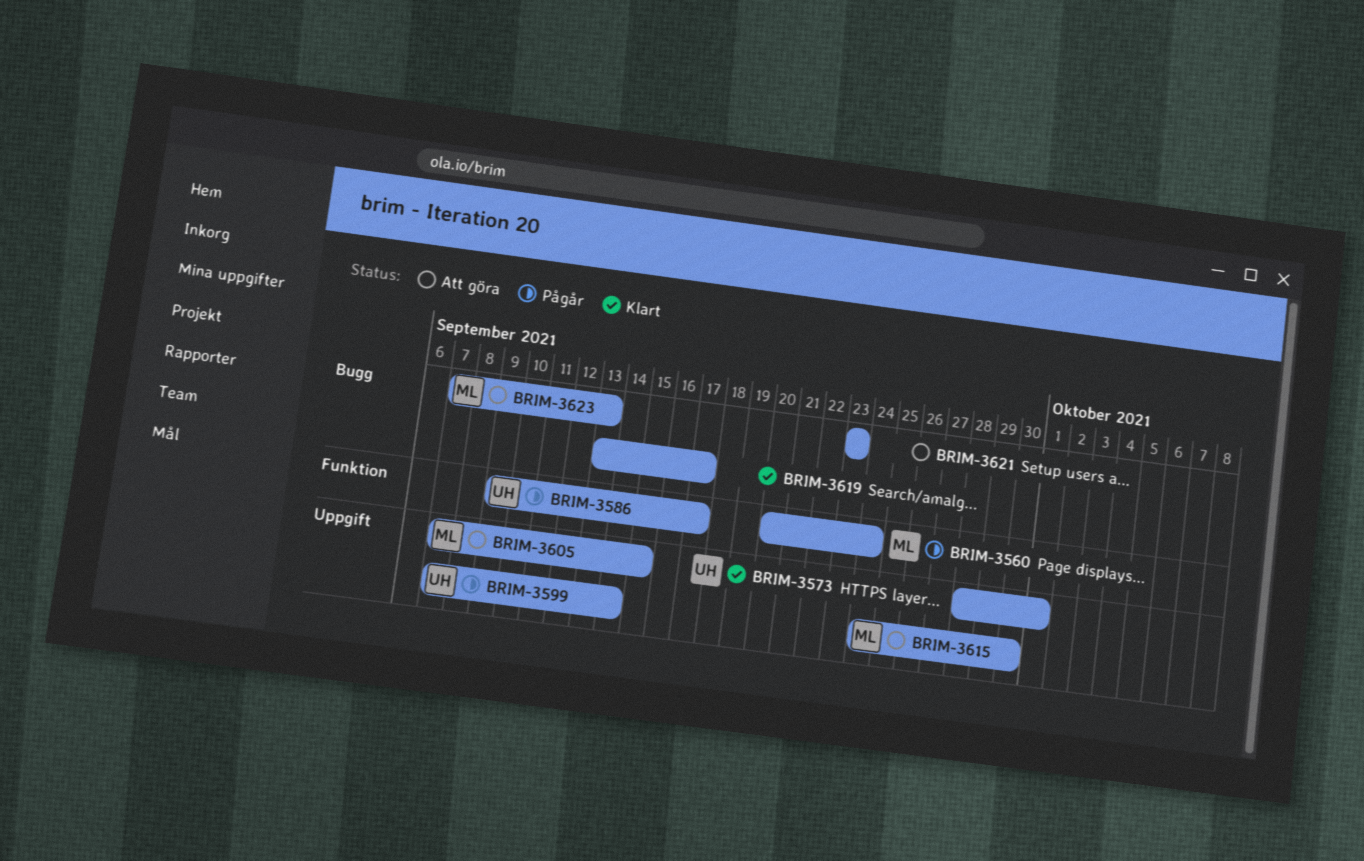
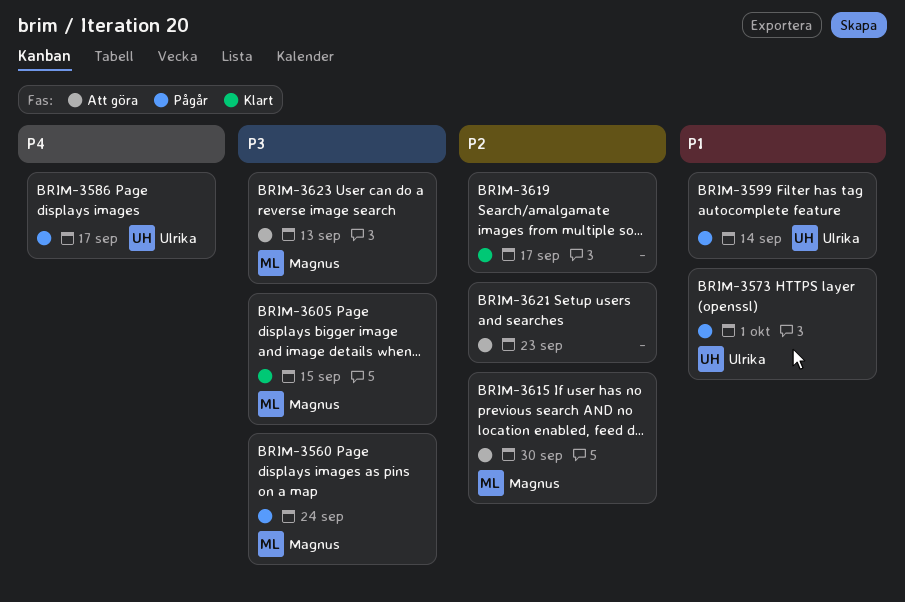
BRIM-3573, status: Klart -> Pågår
BRIM-3605, status: Att göra -> Klart

